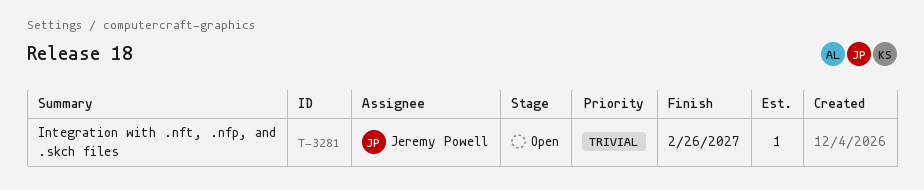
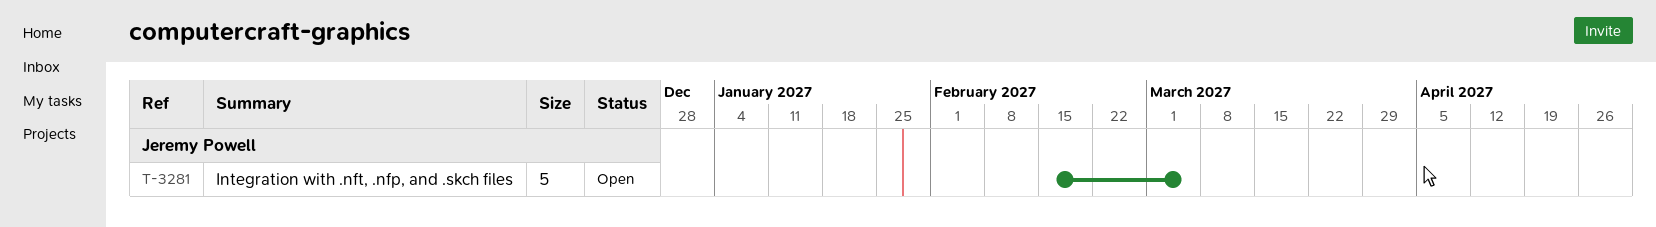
T-3281, estimate: 1 -> 5
T-3281, due: Feb 26 -> Mar 5

